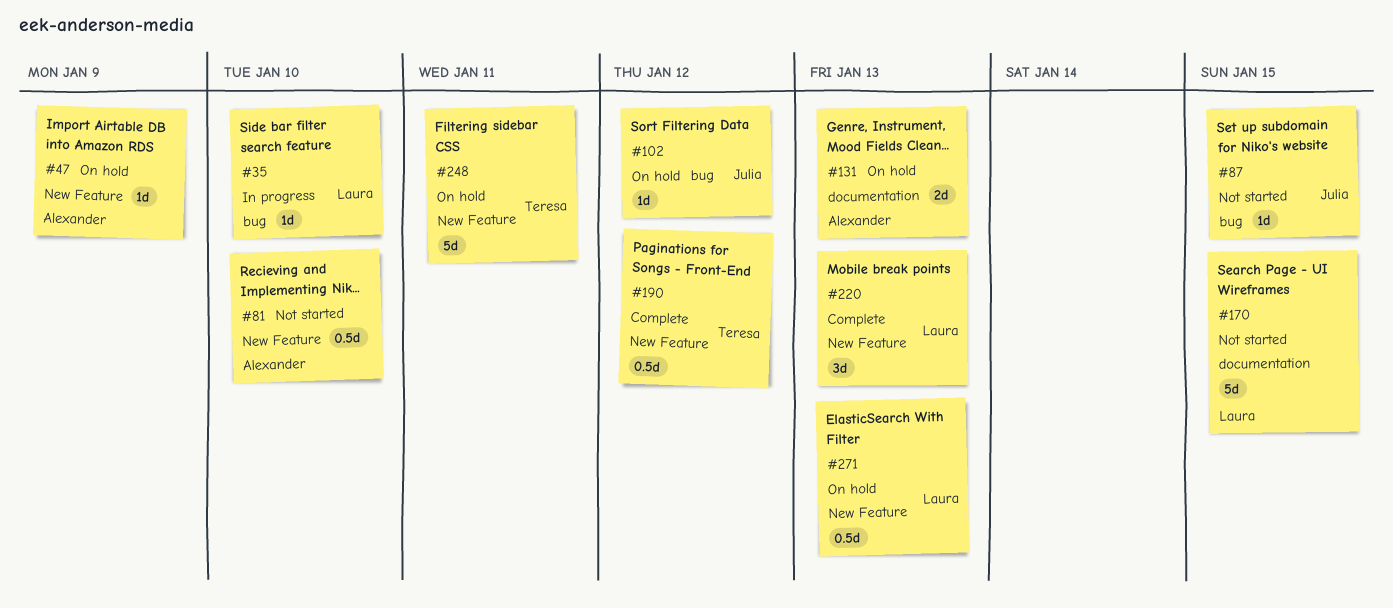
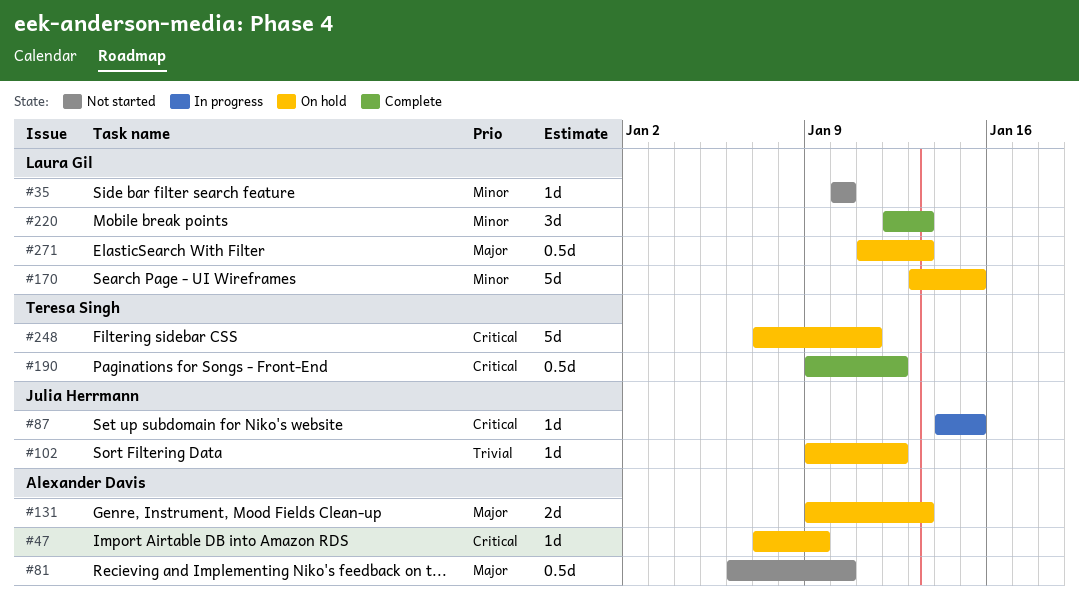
#35, status: In progress -> Not started
#87, status: Not started -> In progress
#170, status: Not started -> On hold

